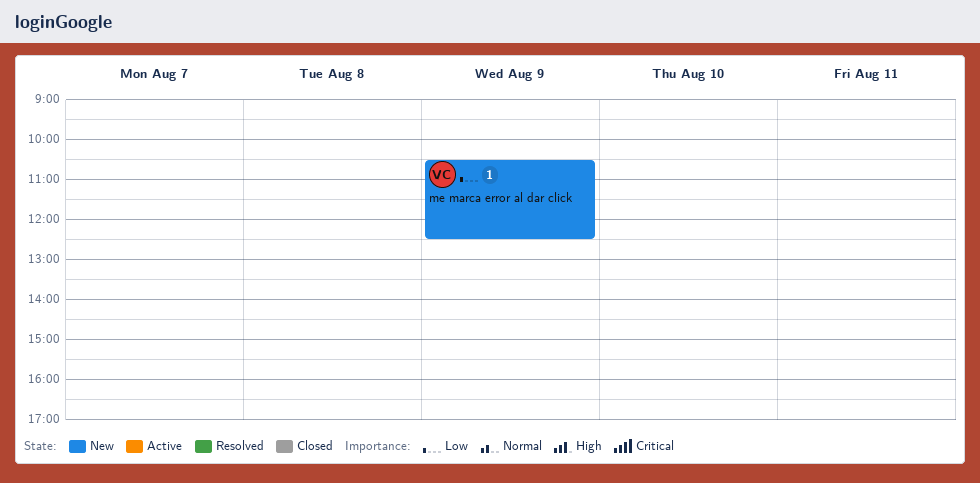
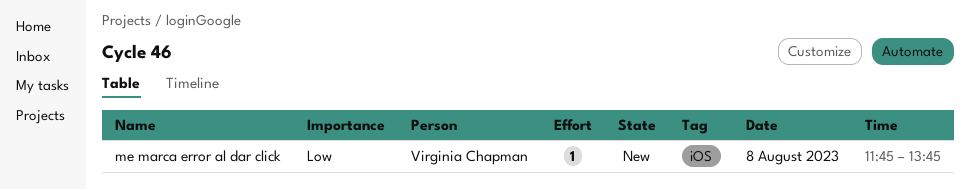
me marca error al dar click, day: Aug 9 -> Aug 8
me marca error al dar click, begins: 10:30 -> 11:45
me marca error al dar click, ends: 12:30 -> 13:45

